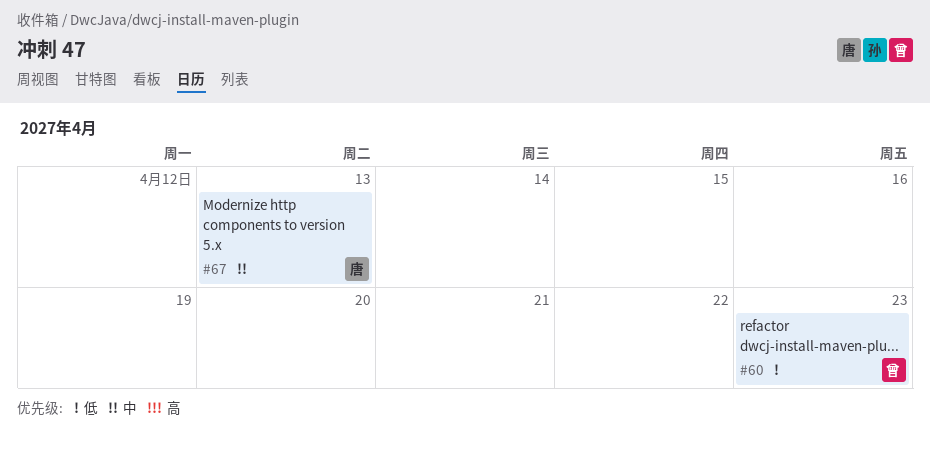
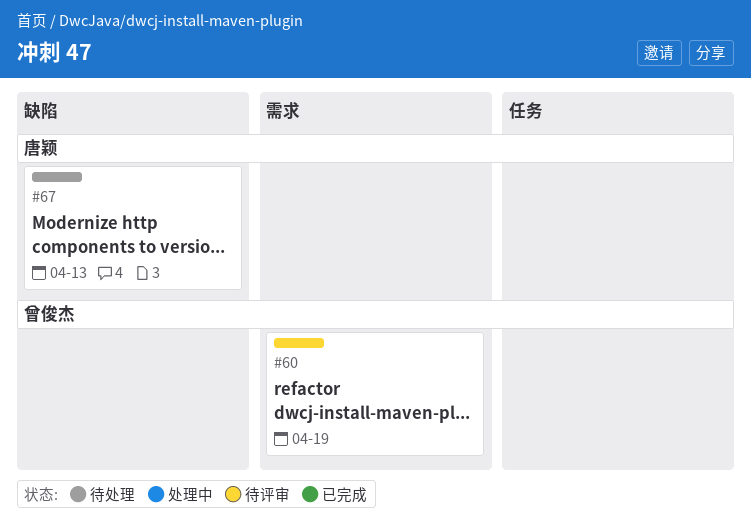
#60, due: Apr 23 -> Apr 19

